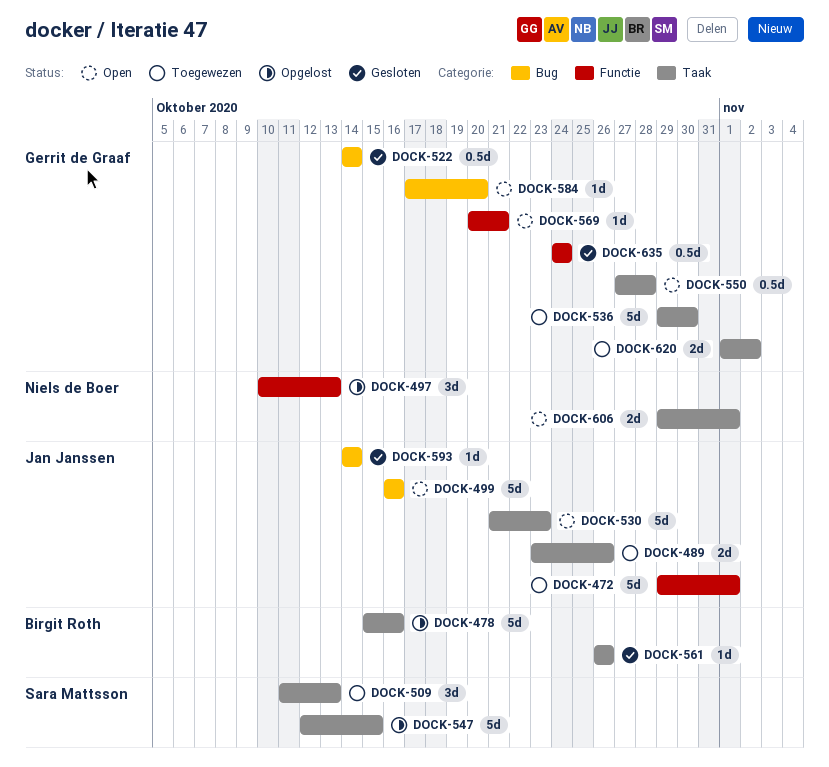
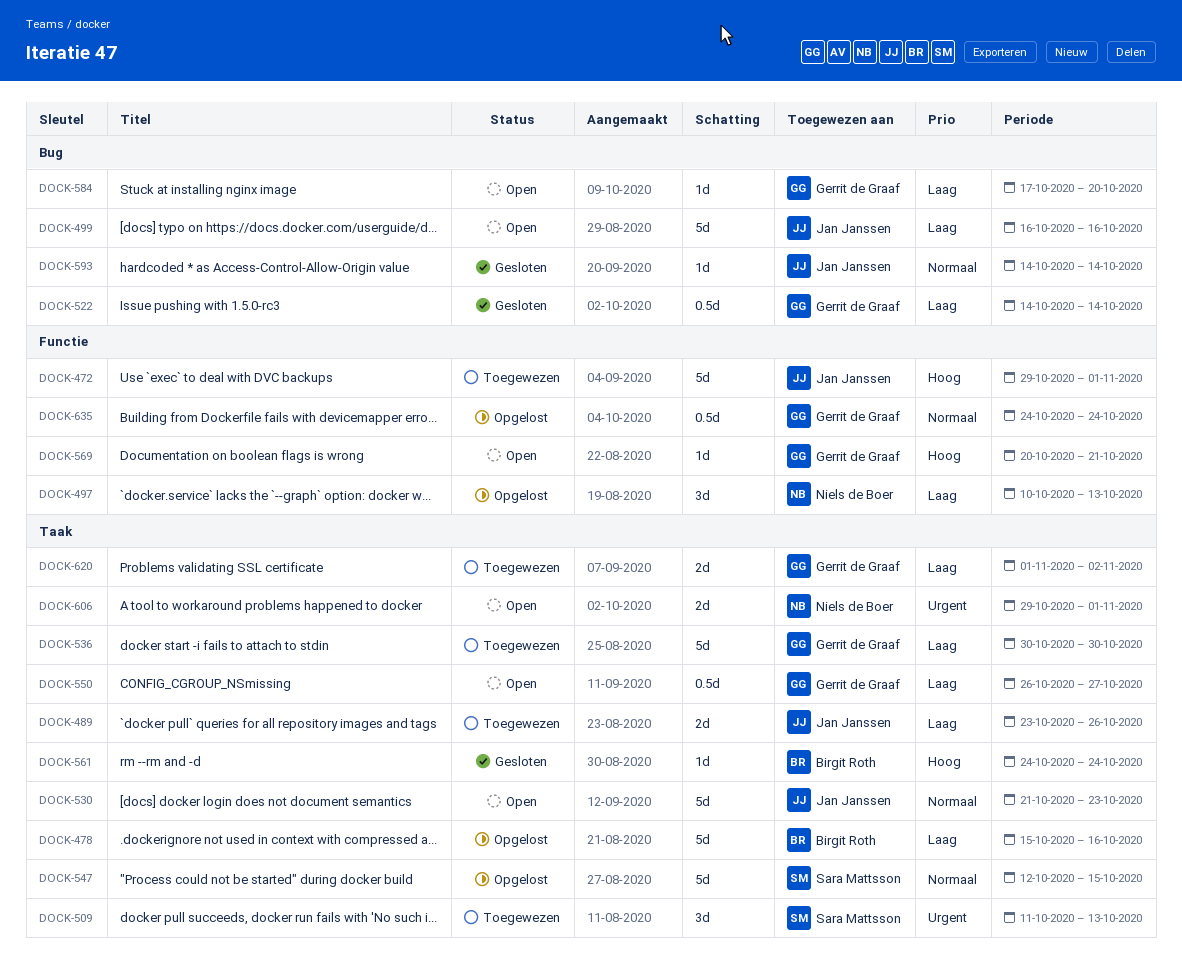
DOCK-536, start: Oct 29 -> Oct 30
DOCK-550, start: Oct 27 -> Oct 26
DOCK-550, due: Oct 28 -> Oct 27
DOCK-561, start: Oct 26 -> Oct 24
DOCK-561, due: Oct 26 -> Oct 24
DOCK-635, status: Gesloten -> Opgelost

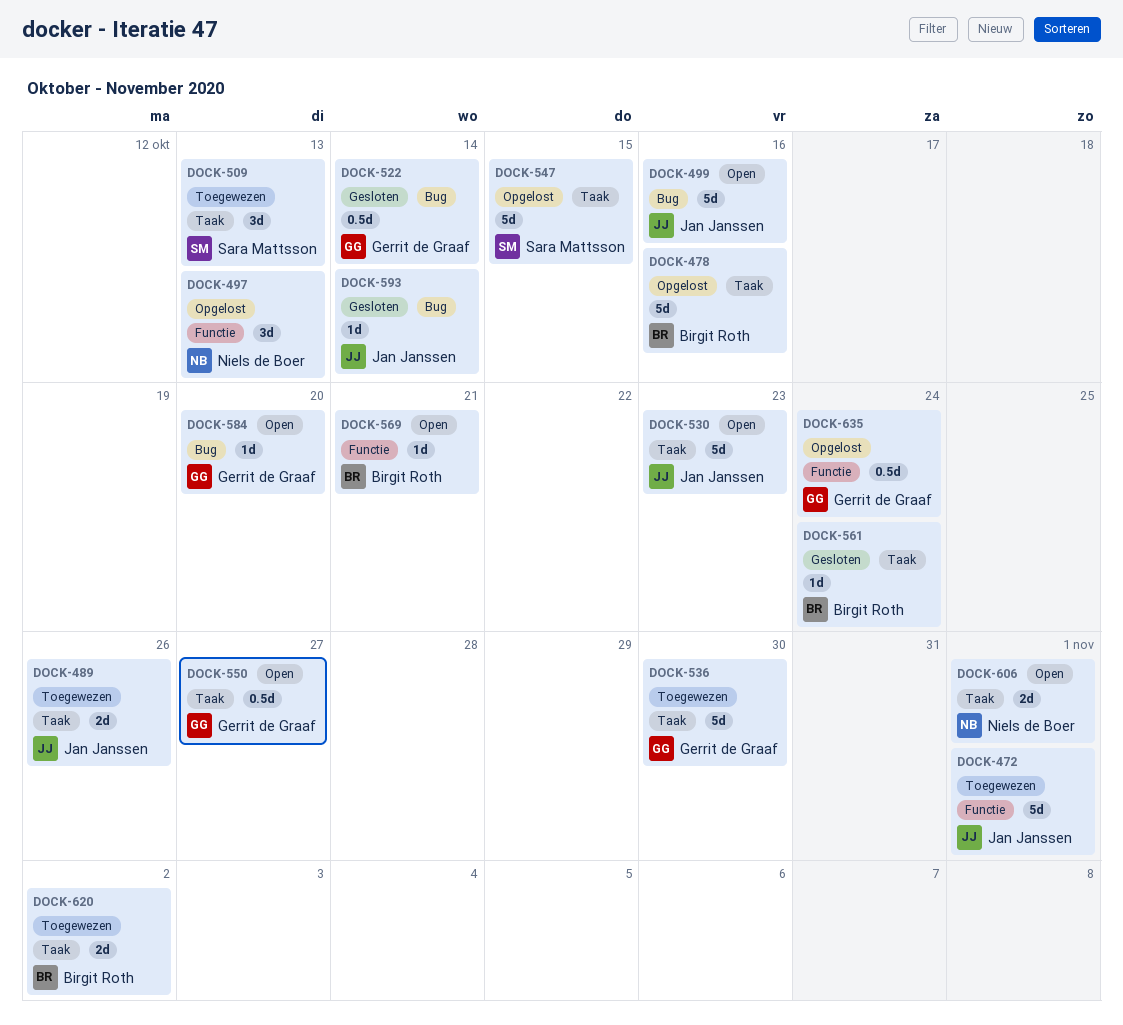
DOCK-569, owner: Gerrit de Graaf -> Birgit Roth
DOCK-620, owner: Gerrit de Graaf -> Birgit Roth

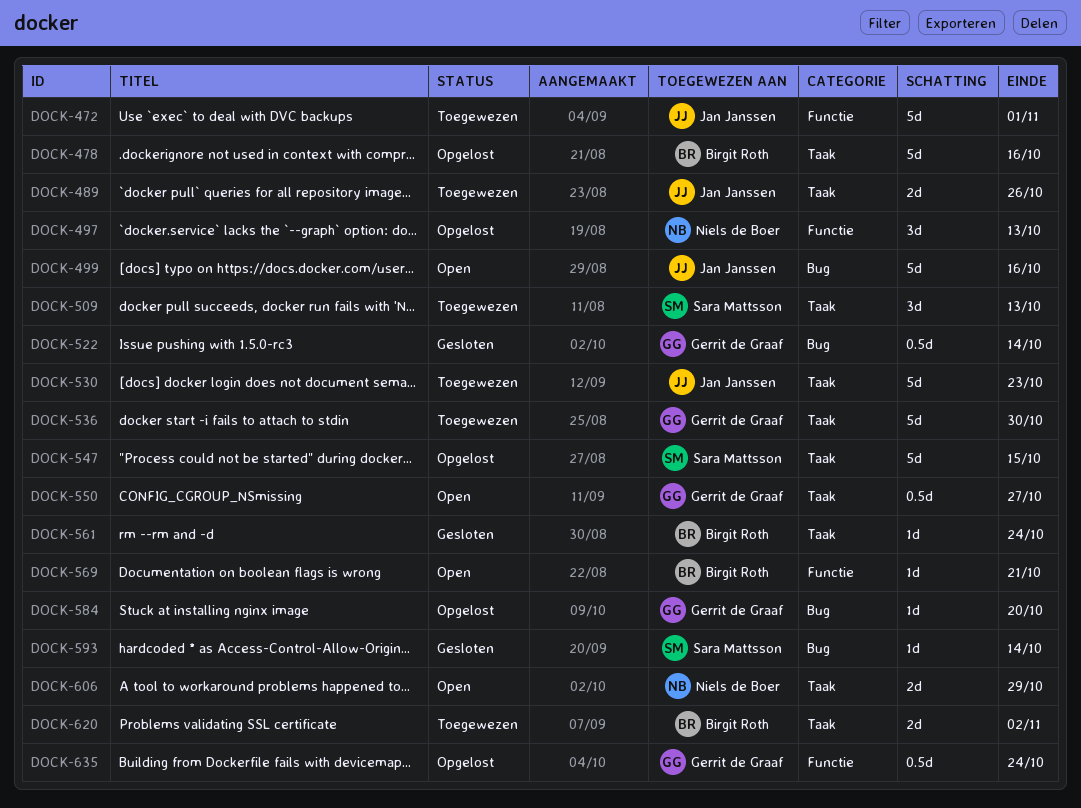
DOCK-530, status: Open -> Toegewezen
DOCK-584, status: Open -> Opgelost
DOCK-593, owner: Jan Janssen -> Sara Mattsson
DOCK-606, due: Nov 1 -> Oct 29

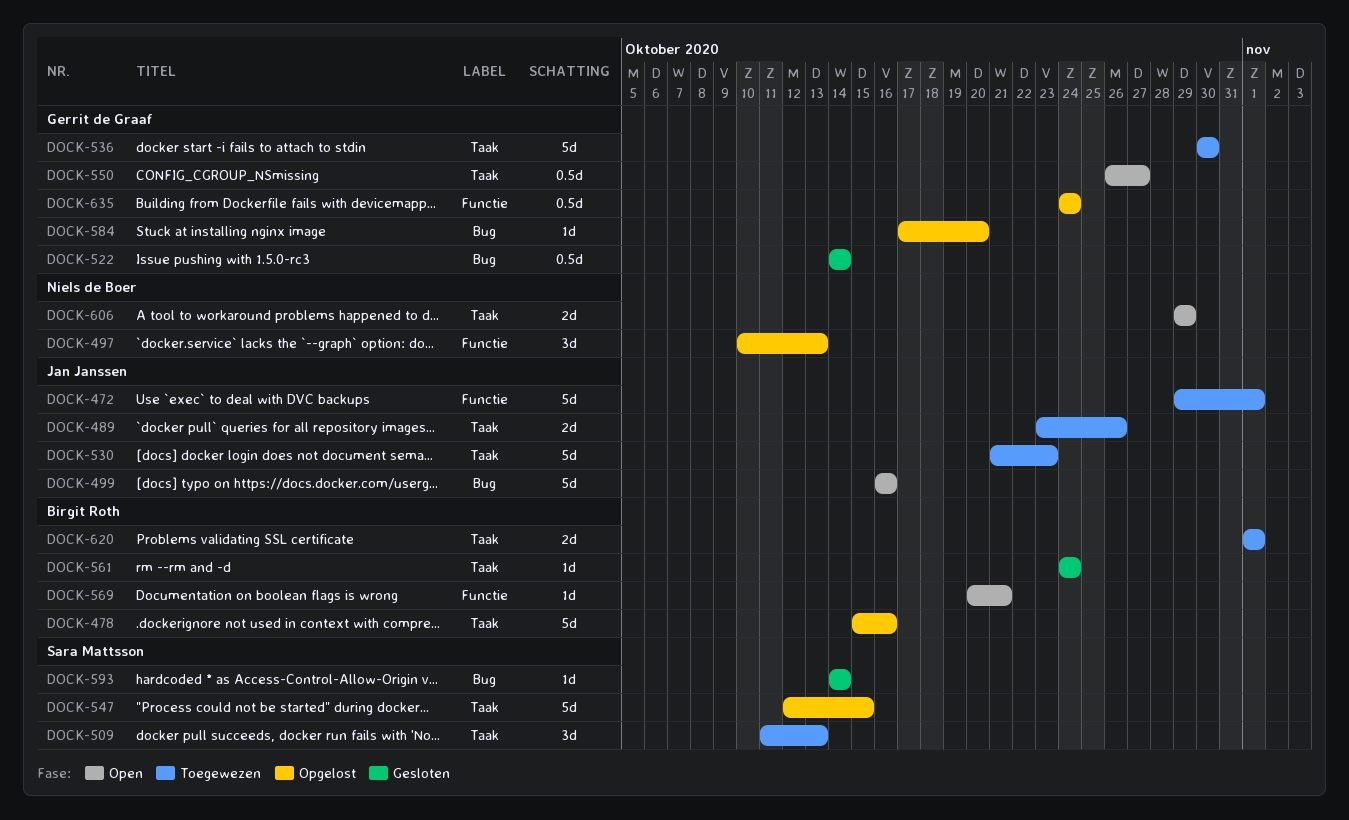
DOCK-620, due: Nov 2 -> Nov 1

